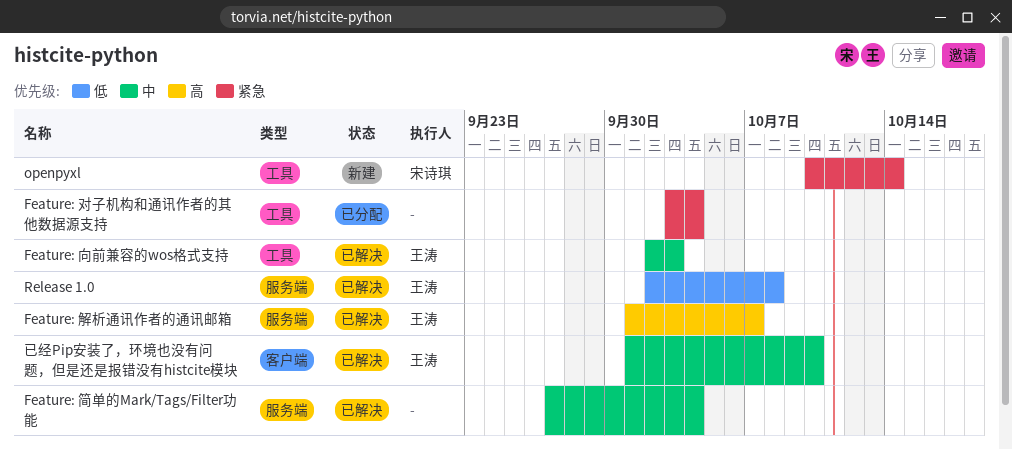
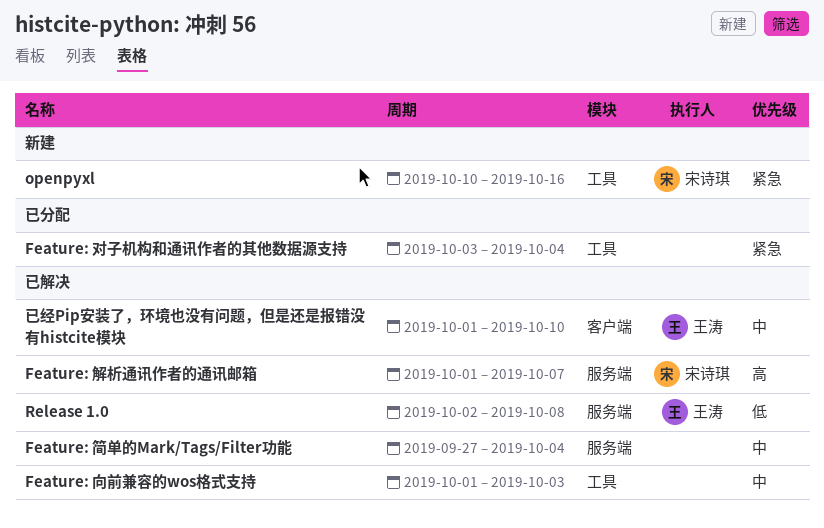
Feature: 向前兼容的wos格式支持, owner: 王涛 -> none
Feature: 向前兼容的wos格式支持, start: Oct 2 -> Oct 1
Feature: 解析通讯作者的通讯邮箱, owner: 王涛 -> 宋诗琪
openpyxl, due: Oct 14 -> Oct 16

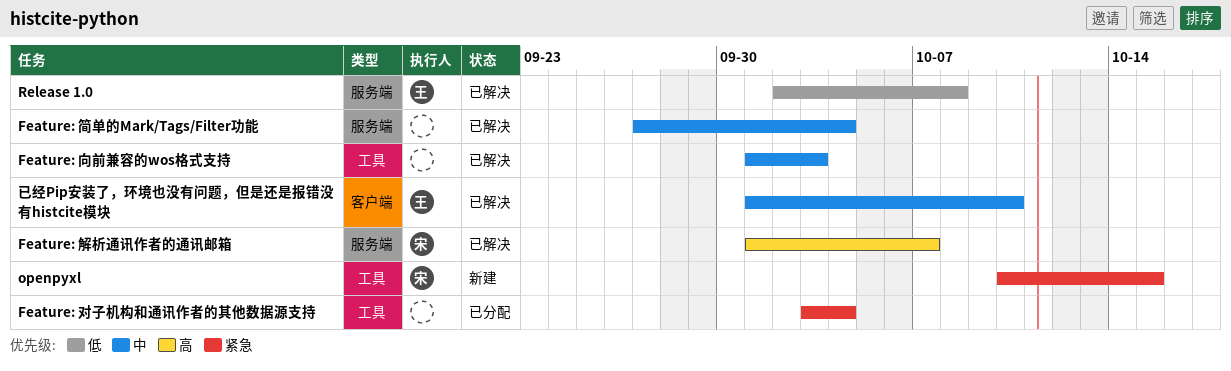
openpyxl, due: Oct 16 -> Oct 15

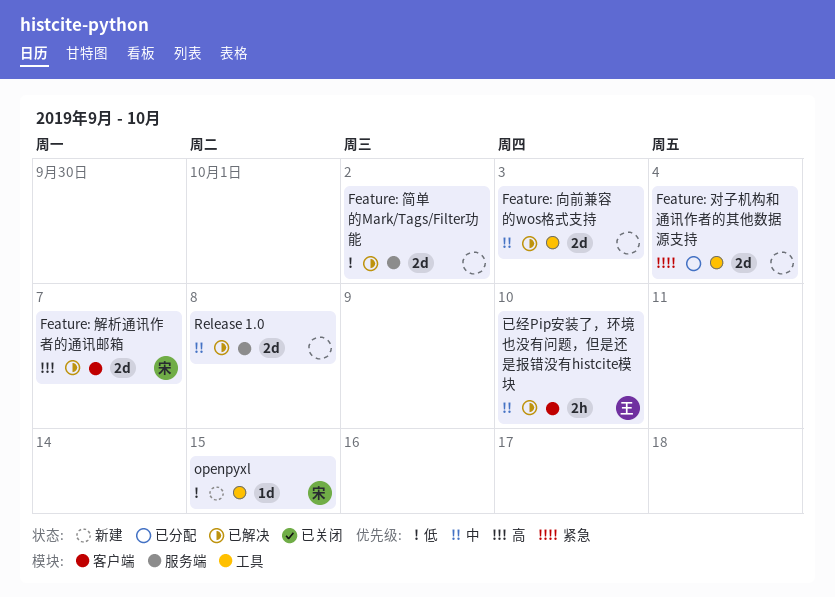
Feature: 简单的Mark/Tags/Filter功能, priority: 中 -> 低
Feature: 简单的Mark/Tags/Filter功能, due: Oct 4 -> Oct 2
Feature: 解析通讯作者的通讯邮箱, label: 服务端 -> 客户端
openpyxl, priority: 紧急 -> 低
Release 1.0, owner: 王 -> none
Release 1.0, priority: 低 -> 中

